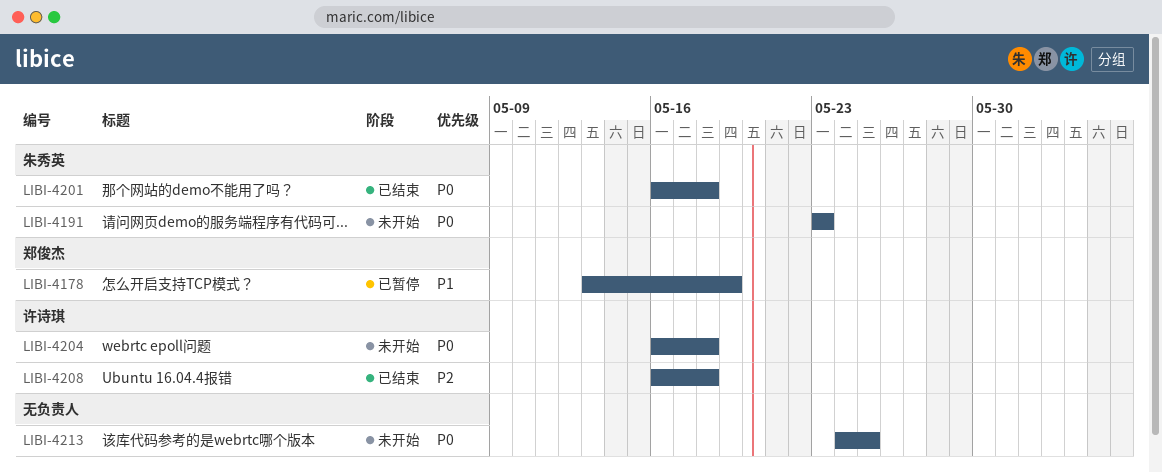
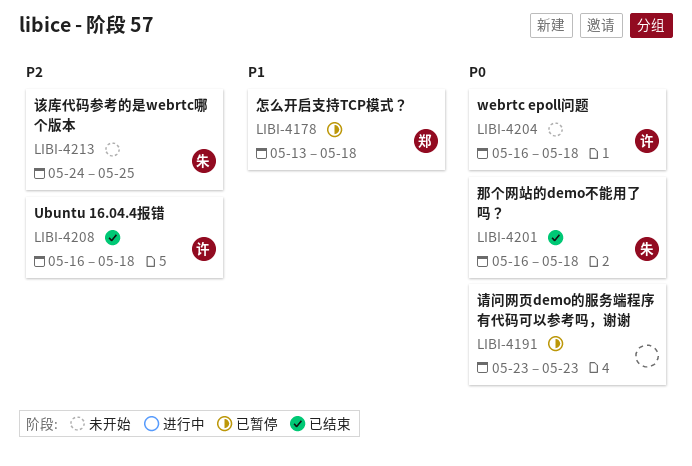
LIBI-4178, due: May 19 -> May 18
LIBI-4191, status: 未开始 -> 已暂停
LIBI-4191, owner: 朱秀英 -> none
LIBI-4213, owner: none -> 朱秀英
LIBI-4213, priority: P0 -> P2

